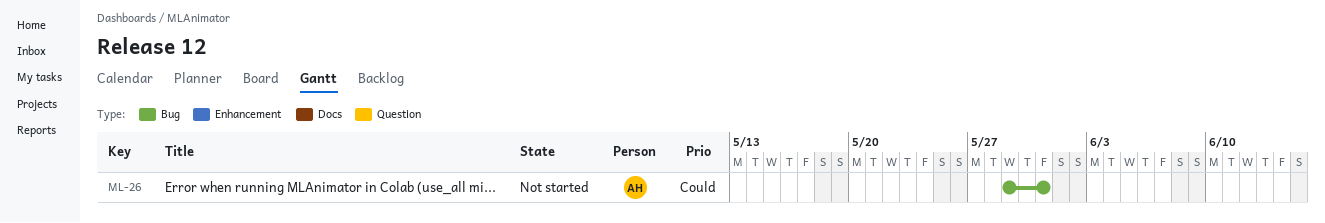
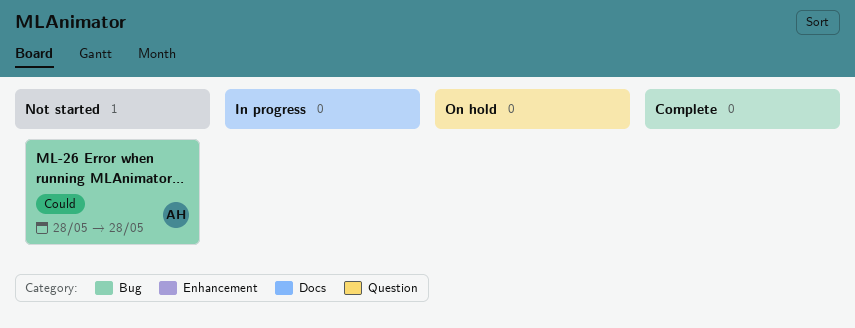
ML-26, start: May 29 -> May 28
ML-26, due: May 31 -> May 28

